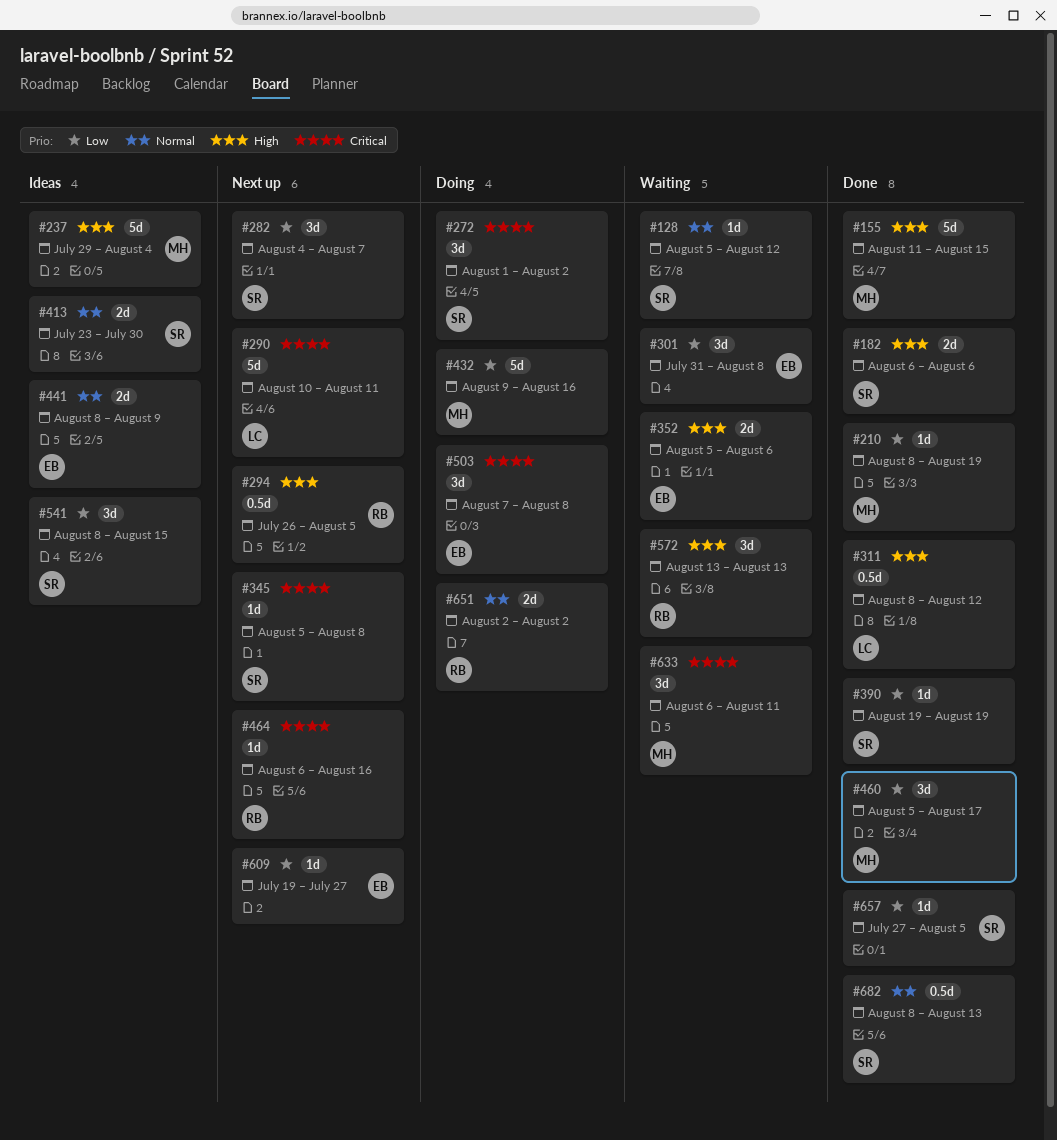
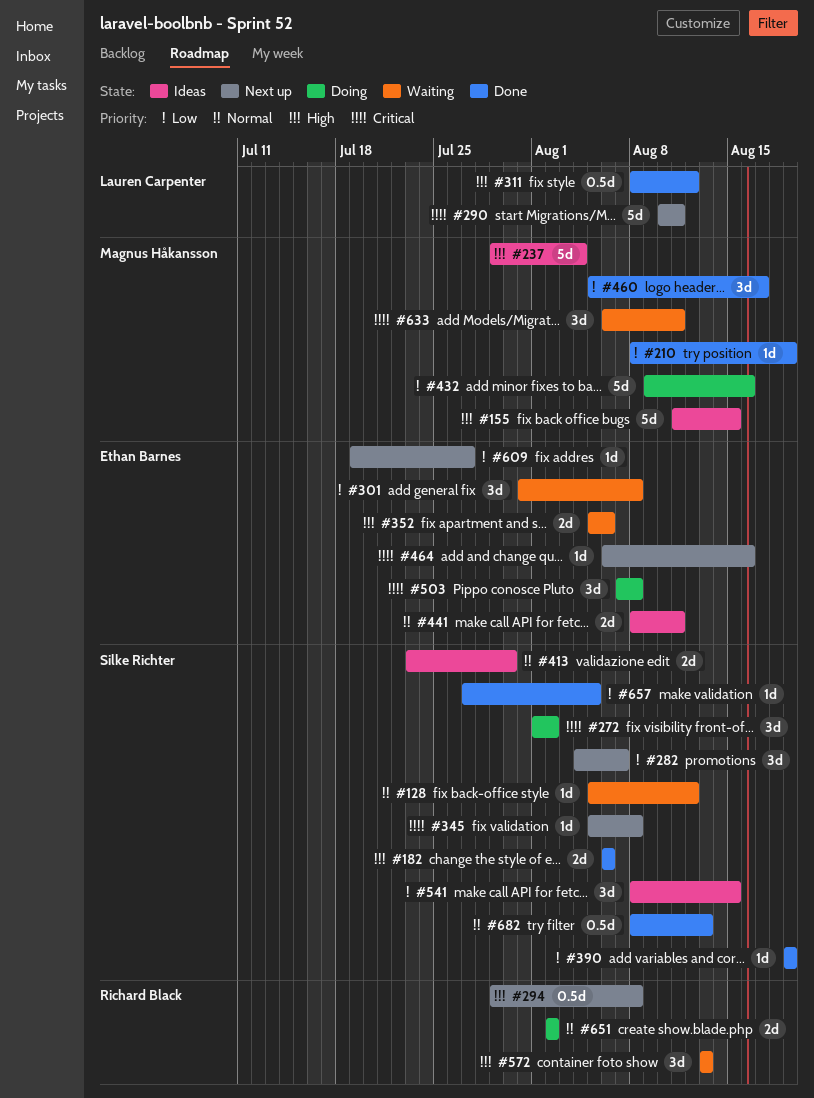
#155, status: Done -> Ideas
#294, start: Jul 26 -> Jul 29
#294, due: Aug 5 -> Aug 8
#441, due: Aug 9 -> Aug 11
#464, owner: Richard Black -> Ethan Barnes

